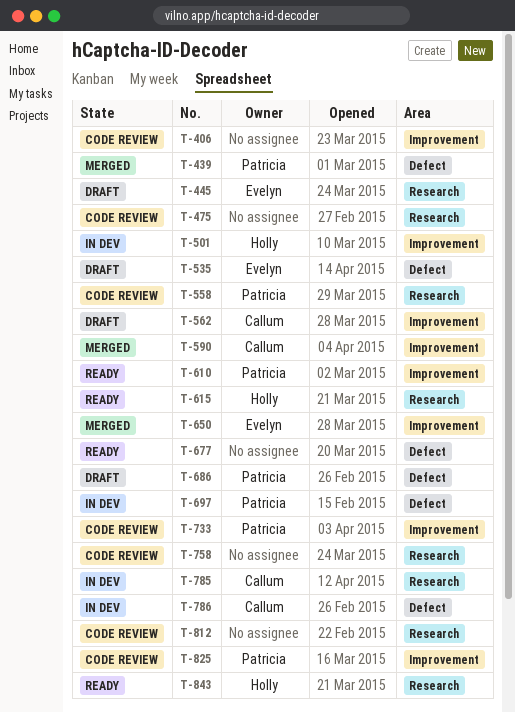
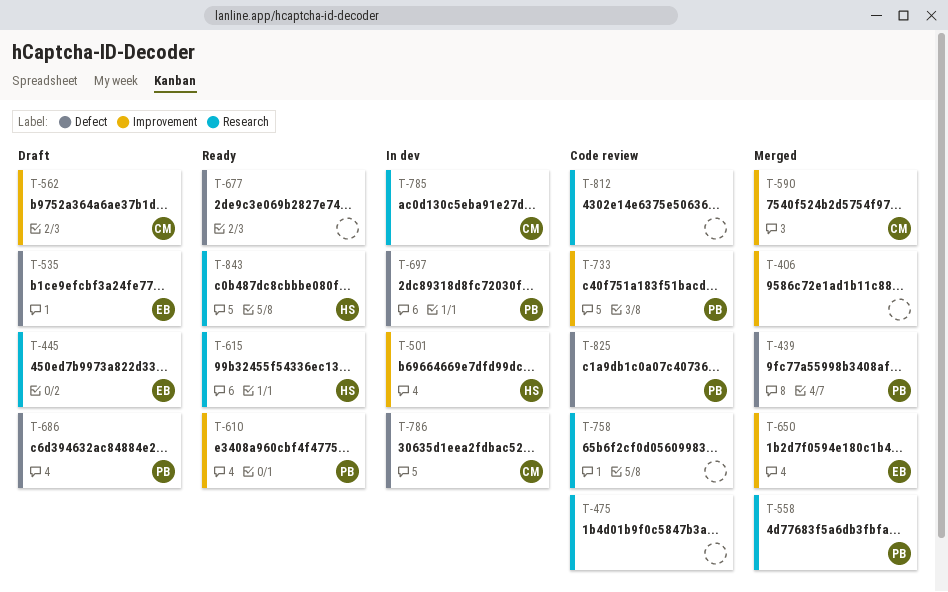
T-406, status: Code review -> Merged
T-558, status: Code review -> Merged
T-825, label: Improvement -> Defect

